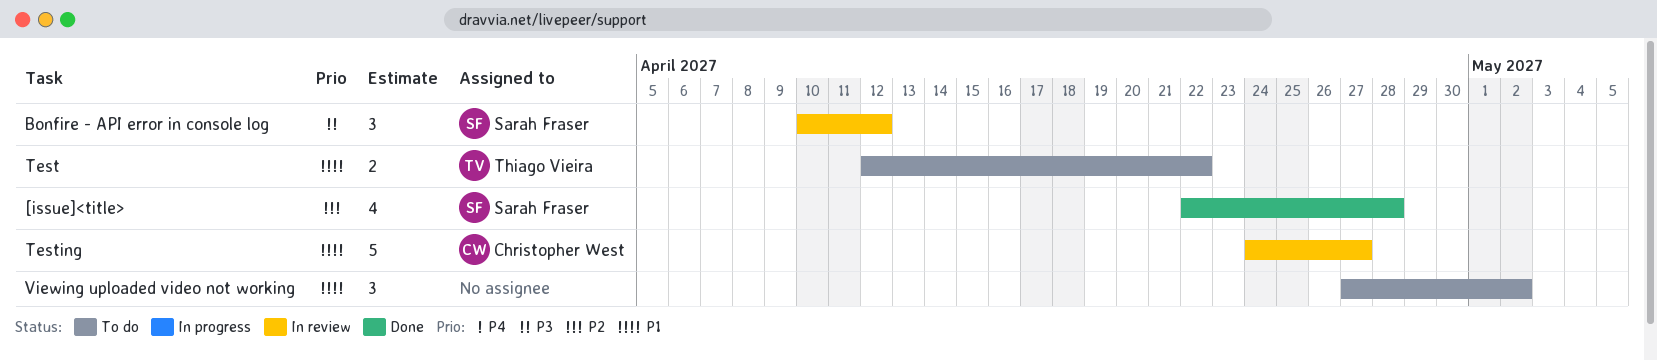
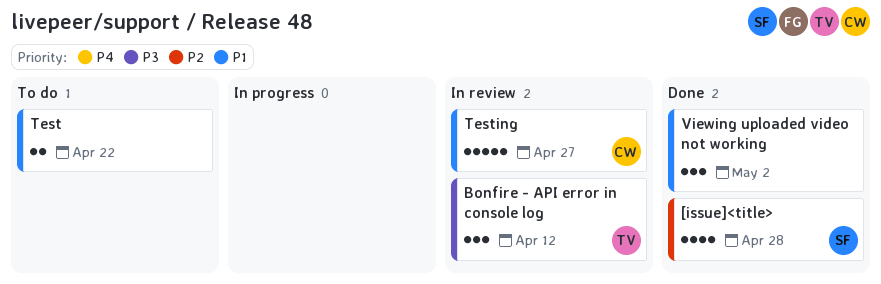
Bonfire - API error in console log, owner: Sarah Fraser -> Thiago Vieira
Test, owner: Thiago Vieira -> none
Viewing uploaded video not working, status: To do -> Done

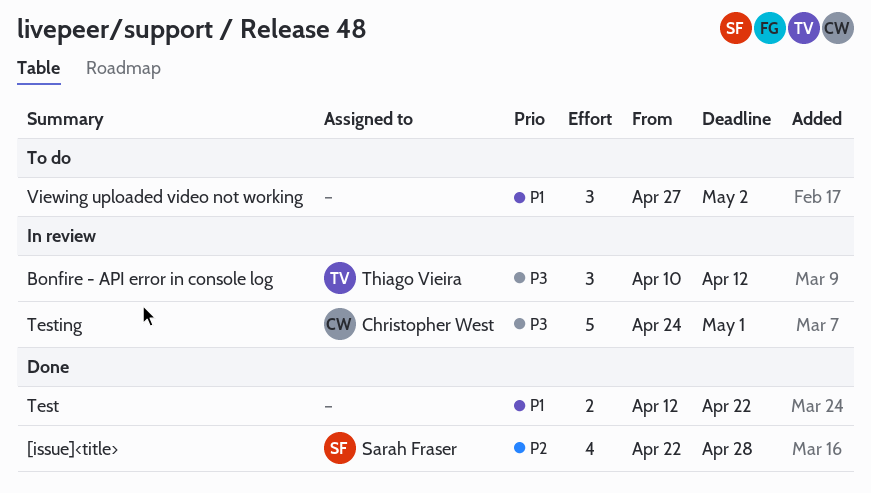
Test, status: To do -> Done
Testing, priority: P1 -> P3
Testing, due: Apr 27 -> May 1
Viewing uploaded video not working, status: Done -> To do

